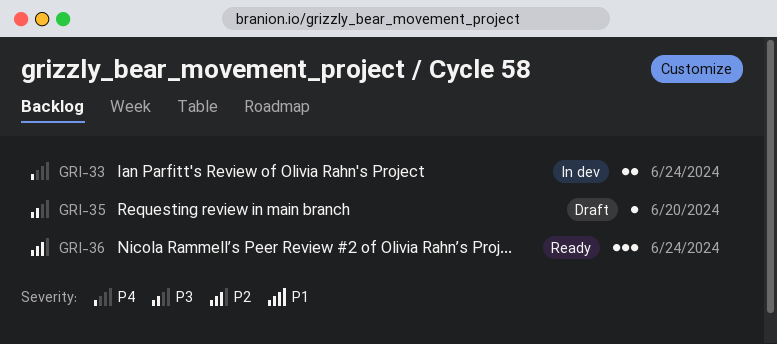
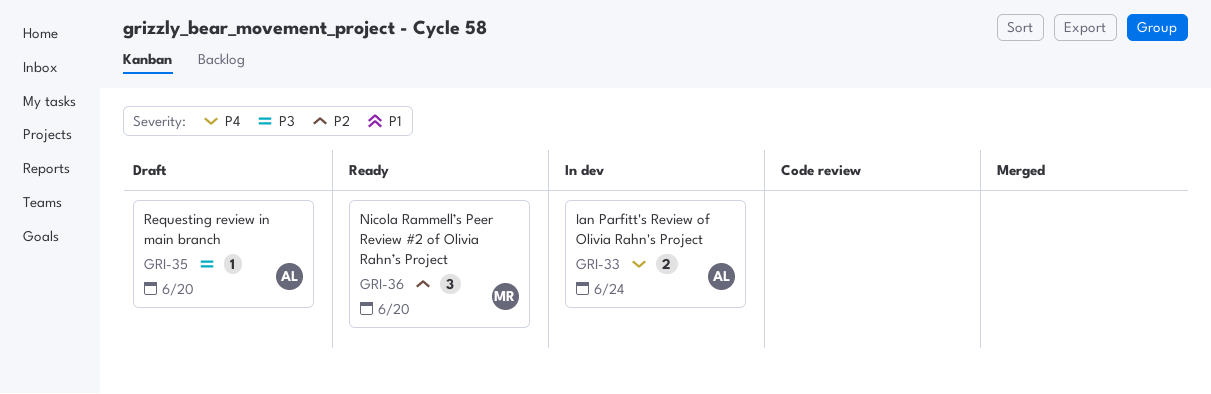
GRI-36, due: Jun 24 -> Jun 20

